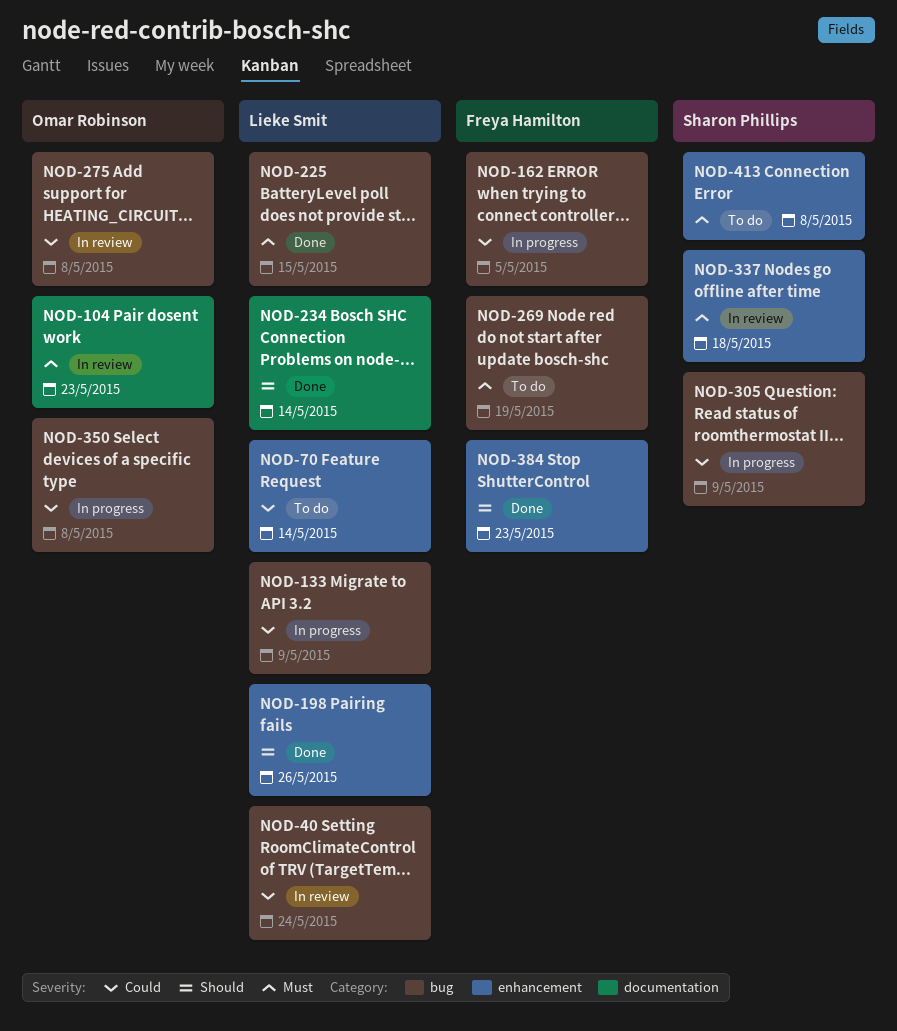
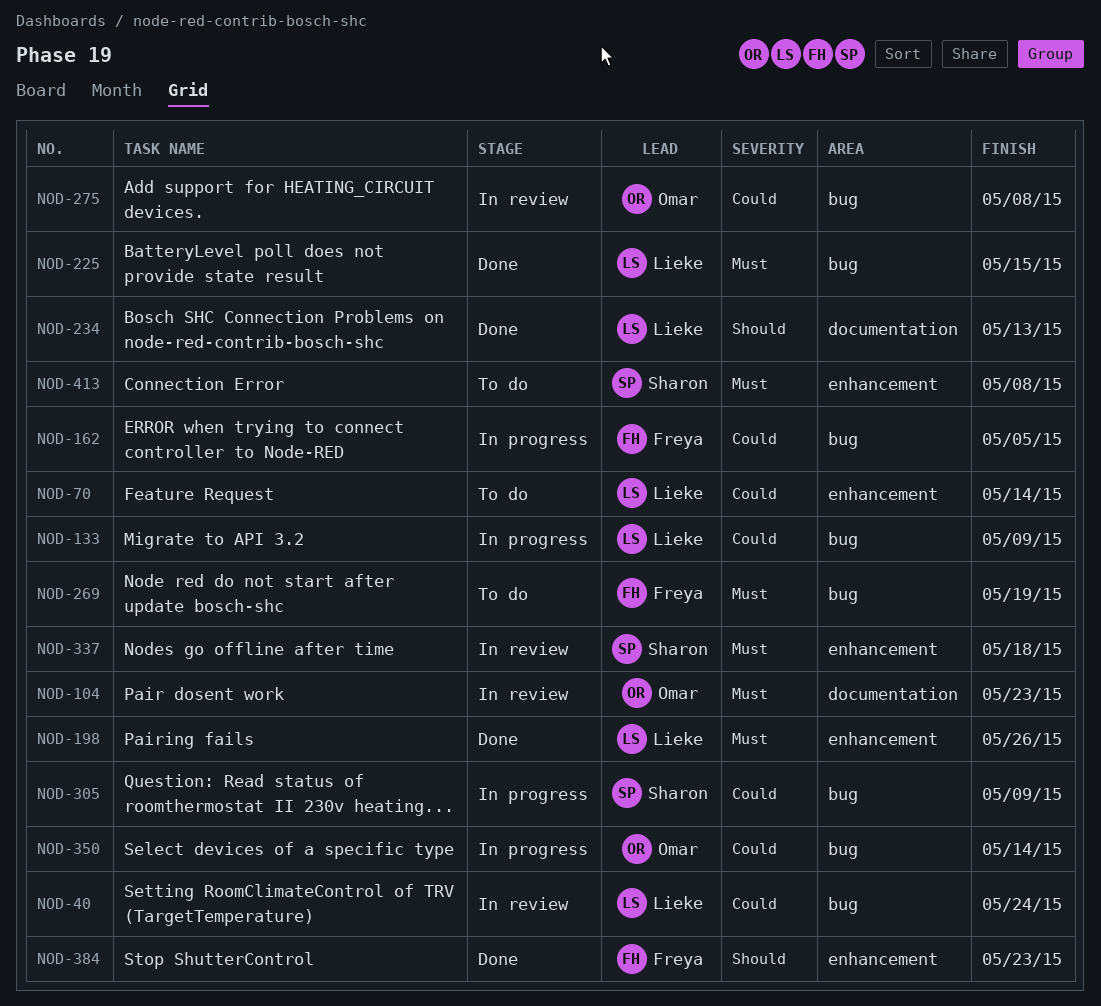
NOD-198, priority: Should -> Must
NOD-234, due: May 14 -> May 13
NOD-350, due: May 8 -> May 14

